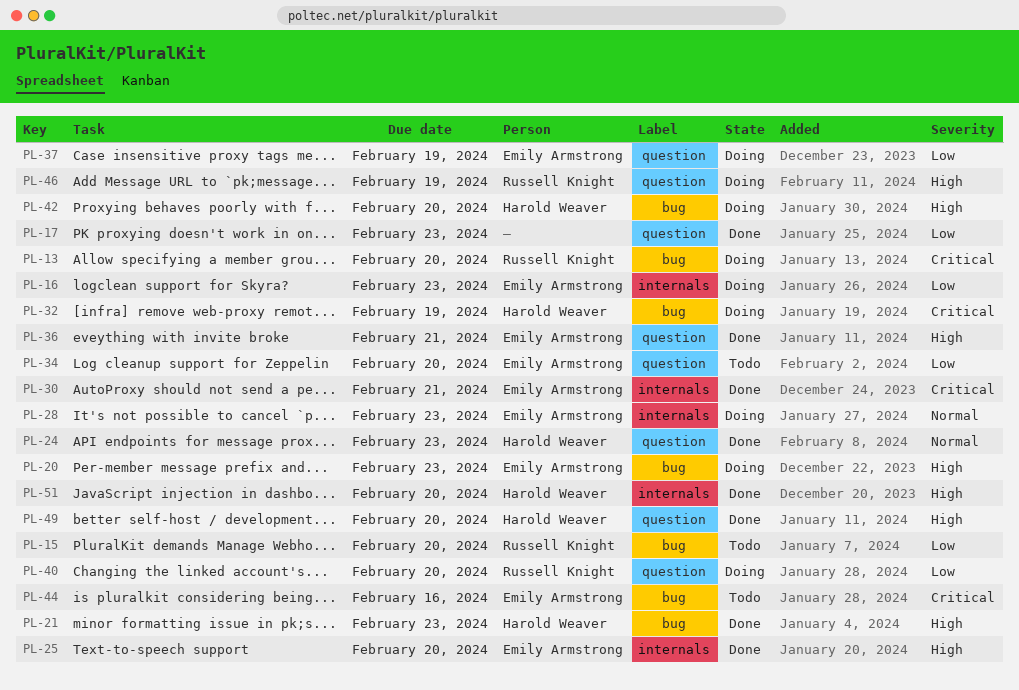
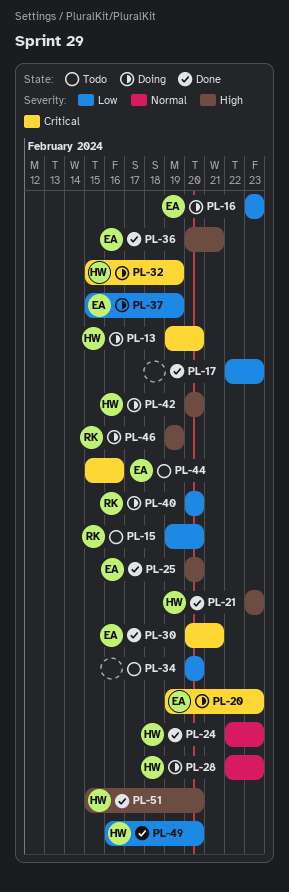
PL-13, owner: Russell Knight -> Harold Weaver
PL-20, priority: High -> Critical
PL-28, owner: Emily Armstrong -> Harold Weaver
PL-34, owner: Emily Armstrong -> none
PL-49, priority: High -> Low

